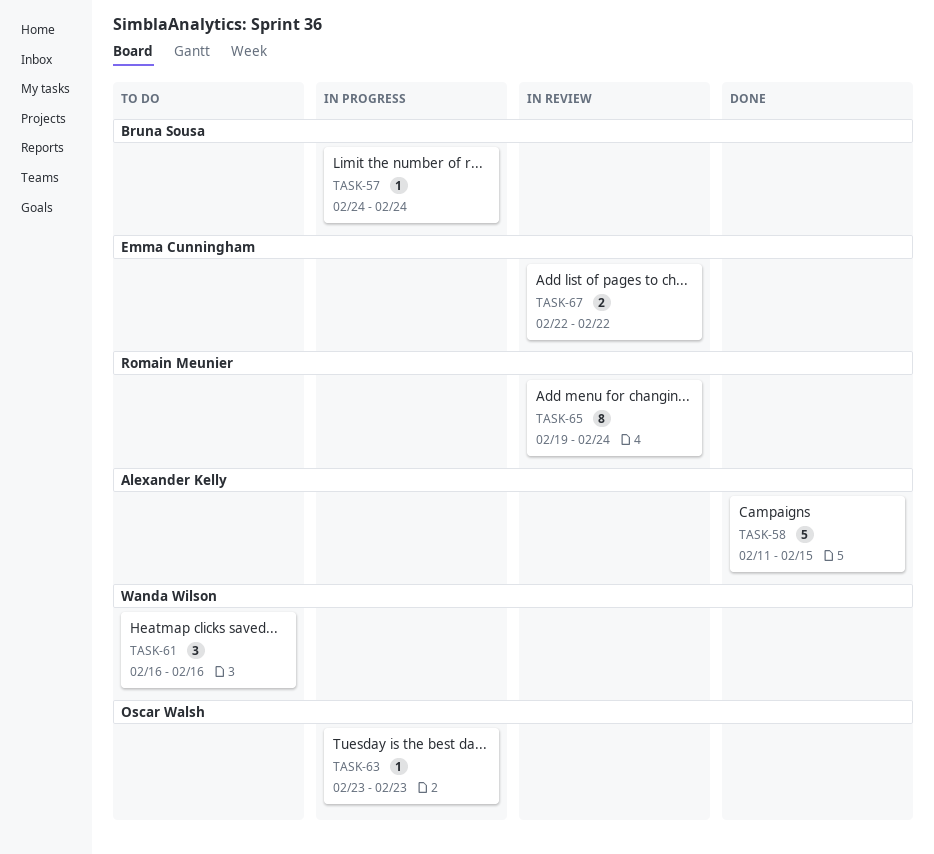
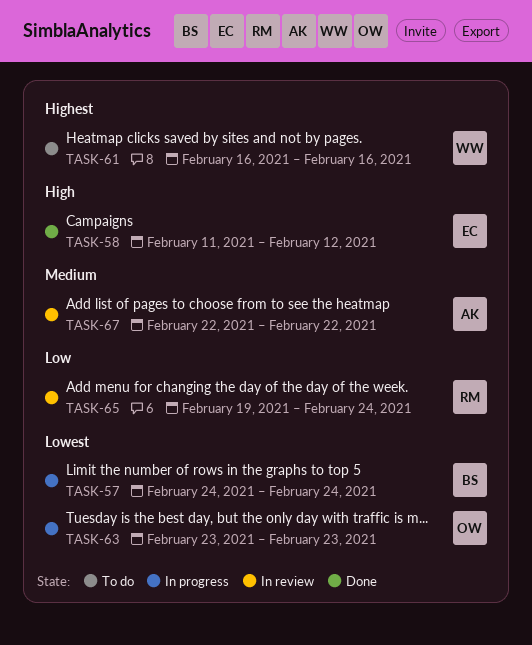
TASK-58, owner: Alexander Kelly -> Emma Cunningham
TASK-58, due: Feb 15 -> Feb 12
TASK-67, owner: Emma Cunningham -> Alexander Kelly

